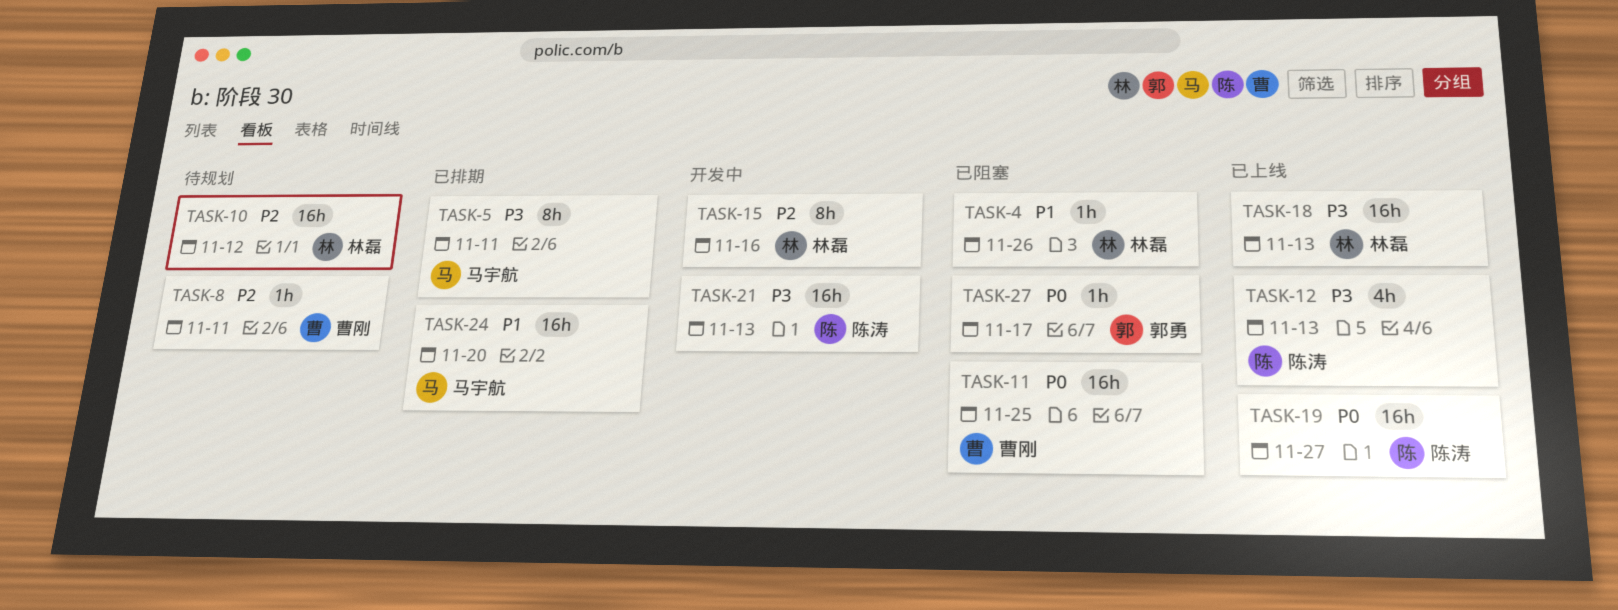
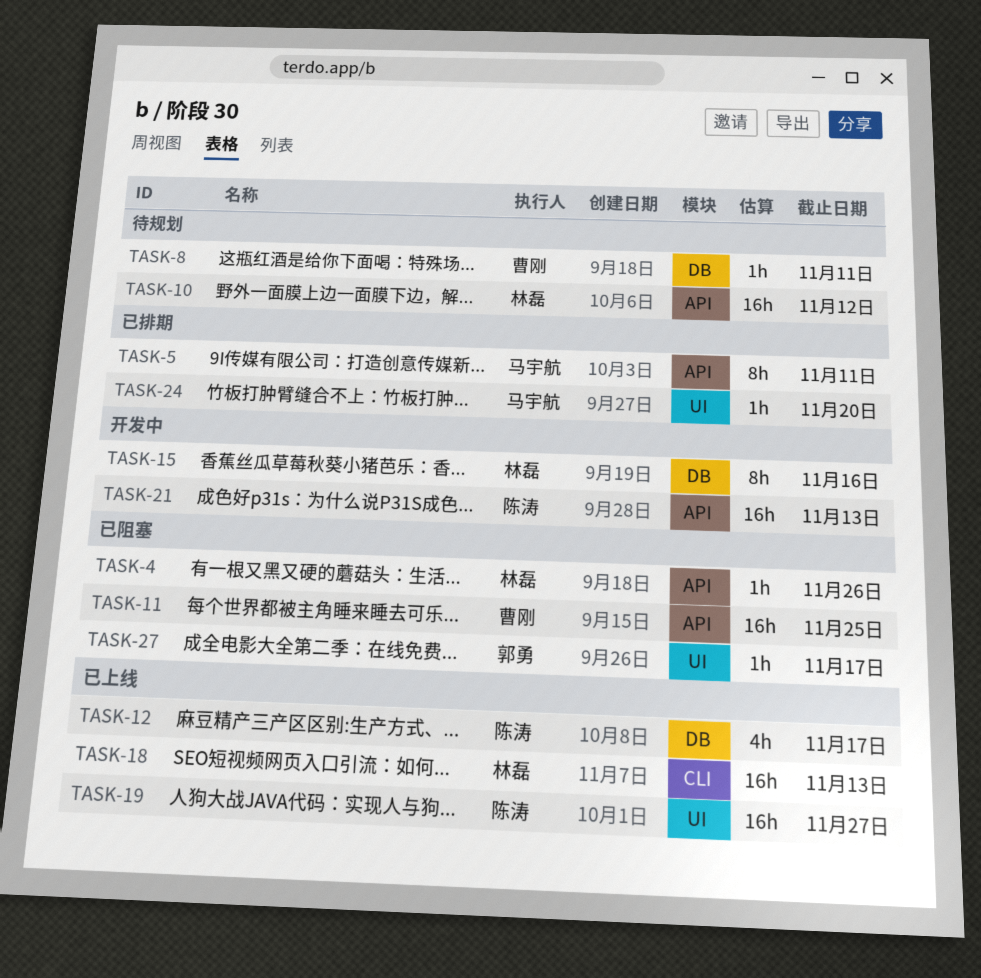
TASK-12, due: Nov 13 -> Nov 17
TASK-24, estimate: 16h -> 1h

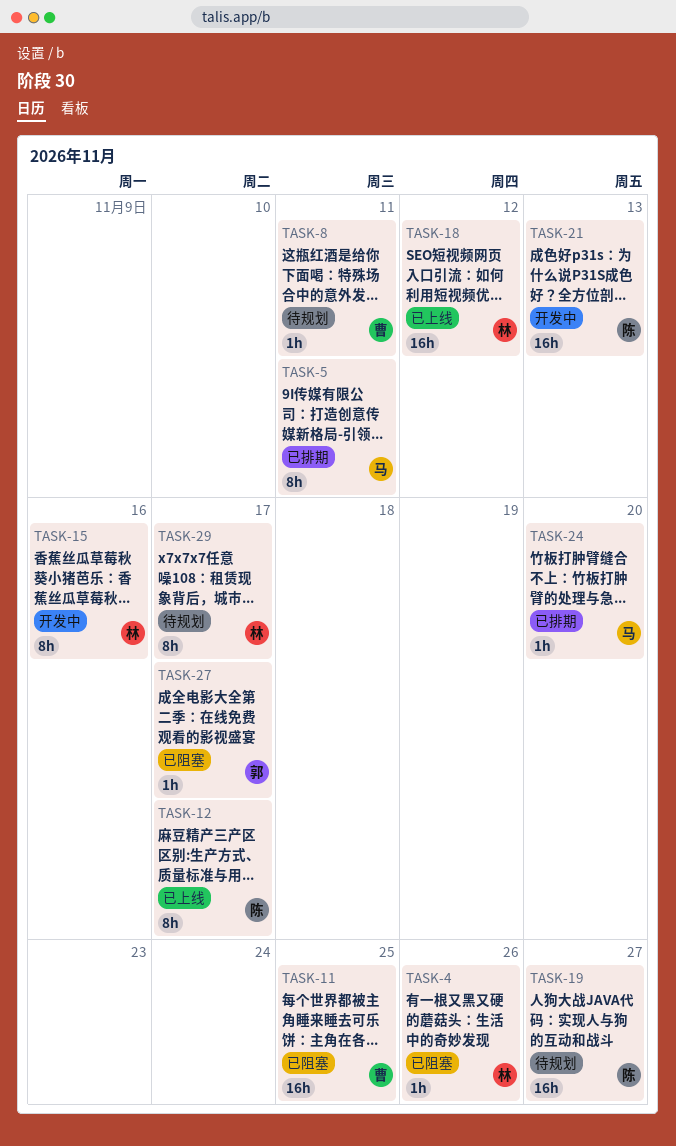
TASK-10: present -> none
TASK-12, estimate: 4h -> 8h
TASK-18, due: Nov 13 -> Nov 12
TASK-19, status: 已上线 -> 待规划
TASK-29: none -> present

